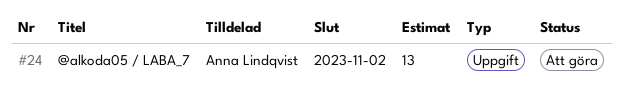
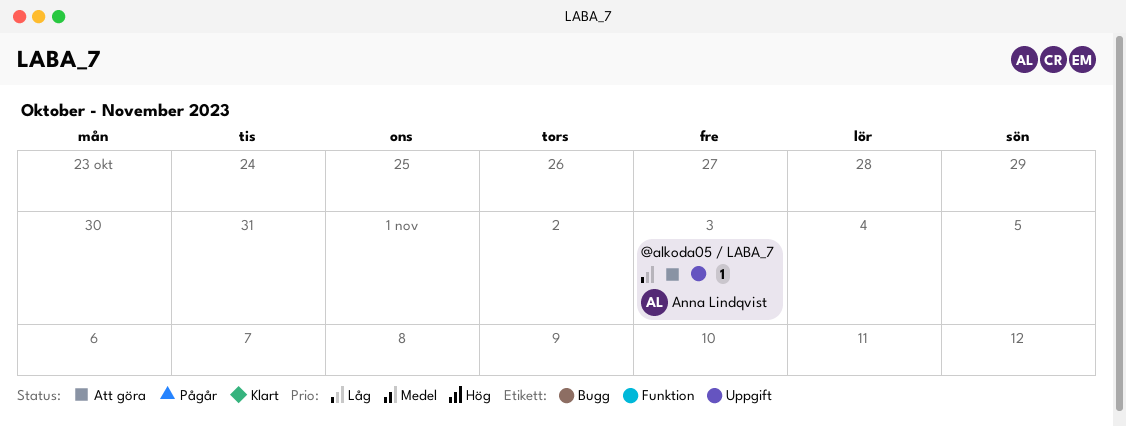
@alkoda05 / LABA_7, estimate: 13 -> 1
@alkoda05 / LABA_7, due: Nov 2 -> Nov 3

